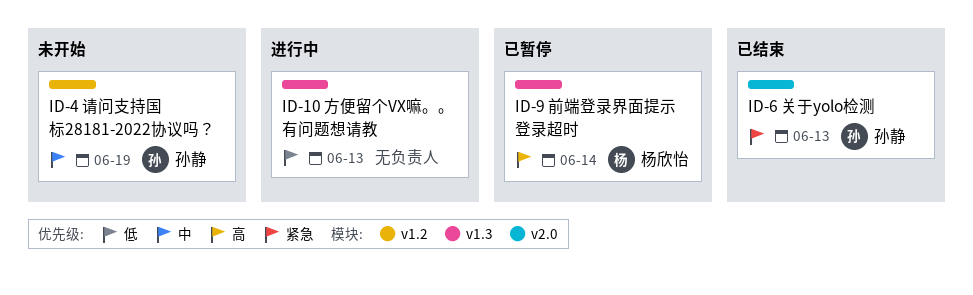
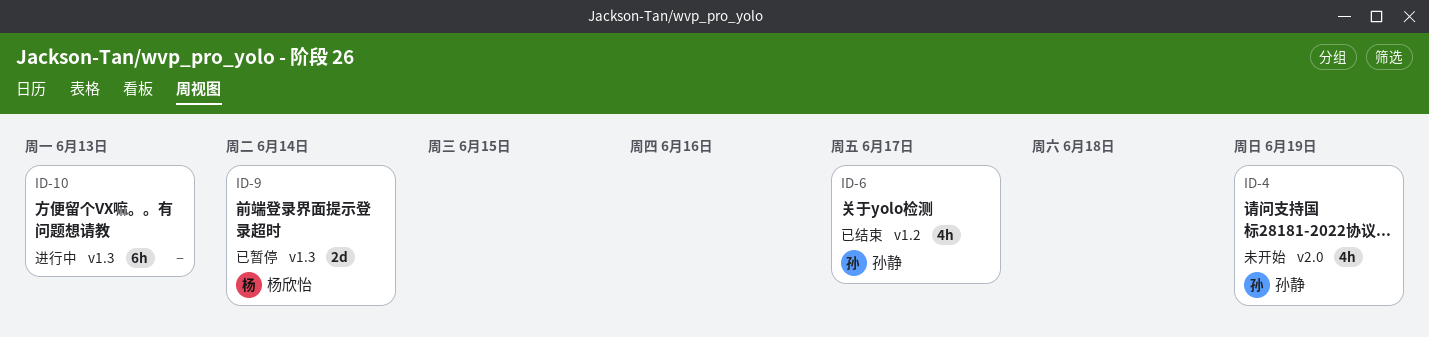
ID-4, label: v1.2 -> v2.0
ID-6, label: v2.0 -> v1.2
ID-6, due: Jun 13 -> Jun 17

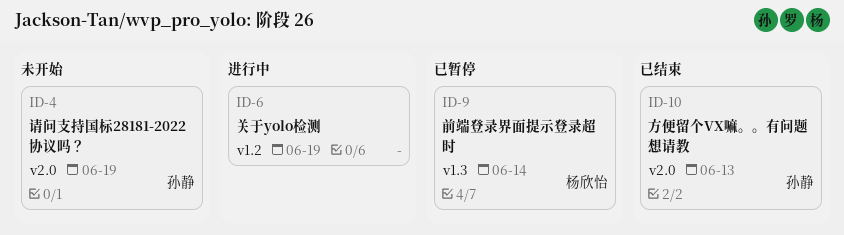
ID-6, status: 已结束 -> 进行中
ID-6, owner: 孙静 -> none
ID-6, due: Jun 17 -> Jun 19
ID-10, status: 进行中 -> 已结束
ID-10, owner: none -> 孙静
ID-10, label: v1.3 -> v2.0

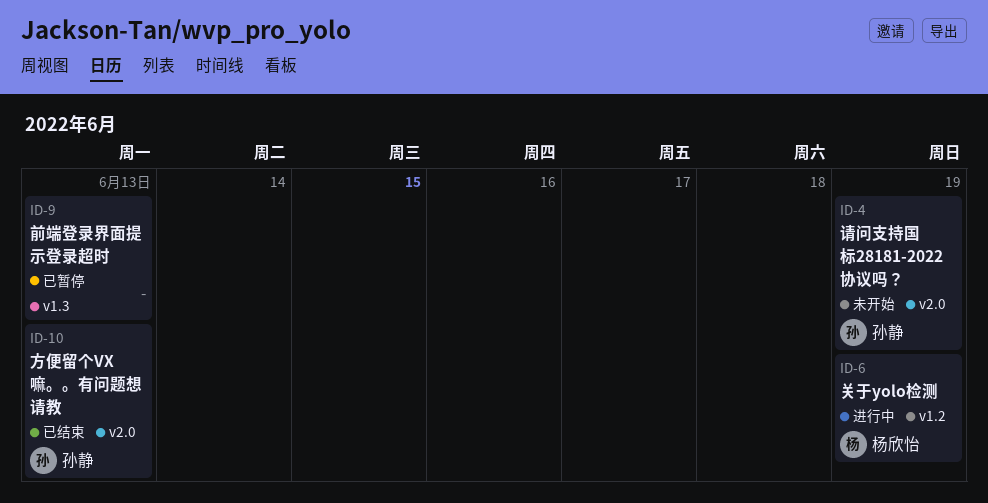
ID-6, owner: none -> 杨欣怡
ID-9, owner: 杨欣怡 -> none
ID-9, due: Jun 14 -> Jun 13

